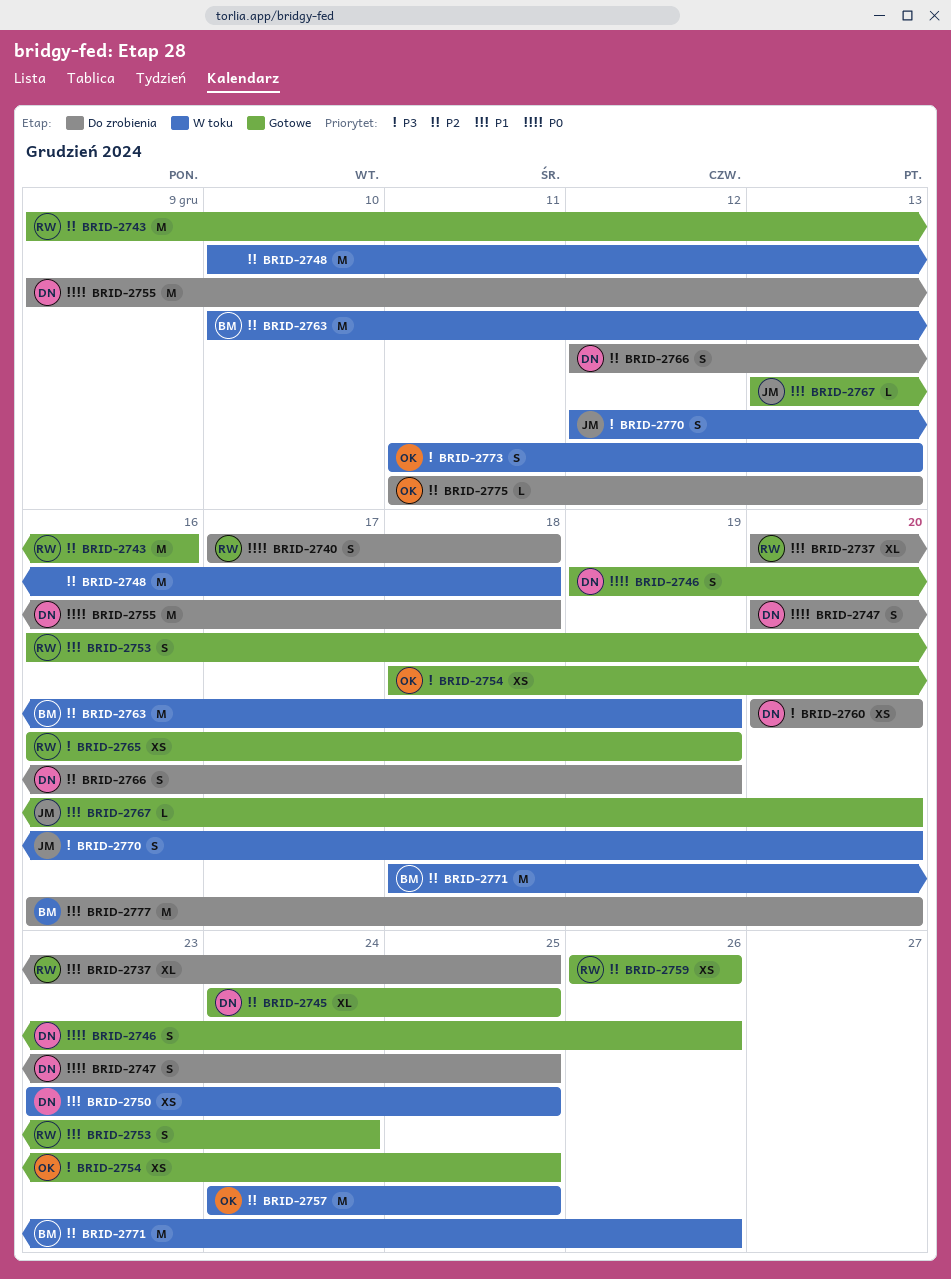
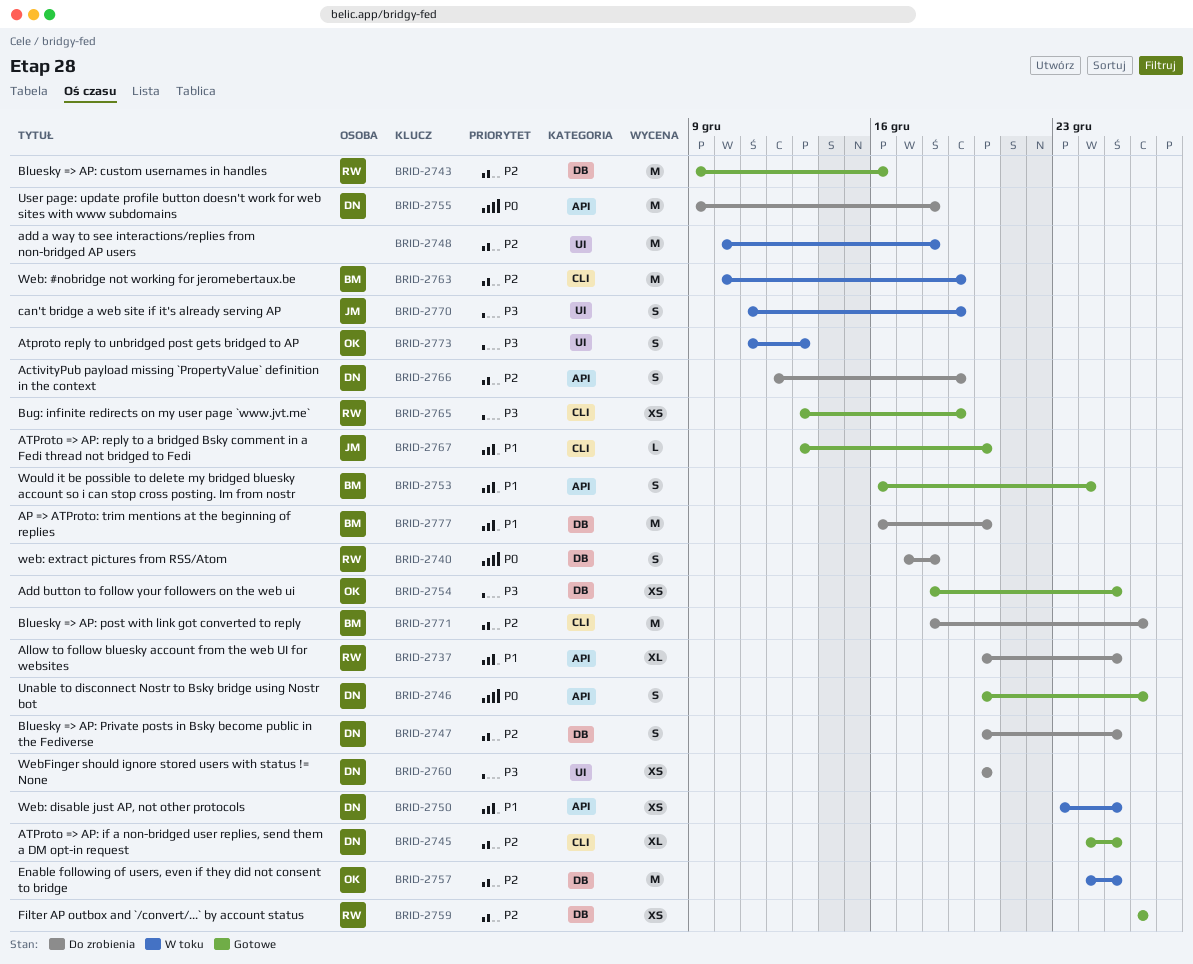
BRID-2746, start: Dec 19 -> Dec 20
BRID-2747, priority: P0 -> P2
BRID-2753, owner: RW -> BM
BRID-2765, start: Dec 16 -> Dec 13
BRID-2770, start: Dec 12 -> Dec 11
BRID-2770, due: Dec 20 -> Dec 19
BRID-2771, status: W toku -> Do zrobienia
BRID-2775: present -> none

